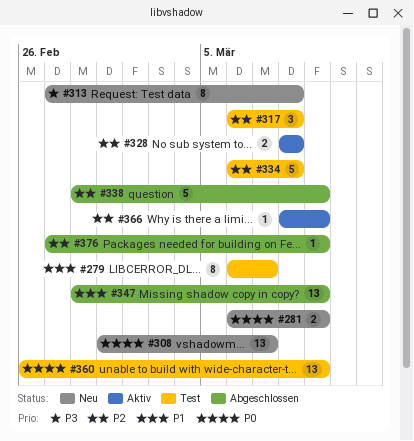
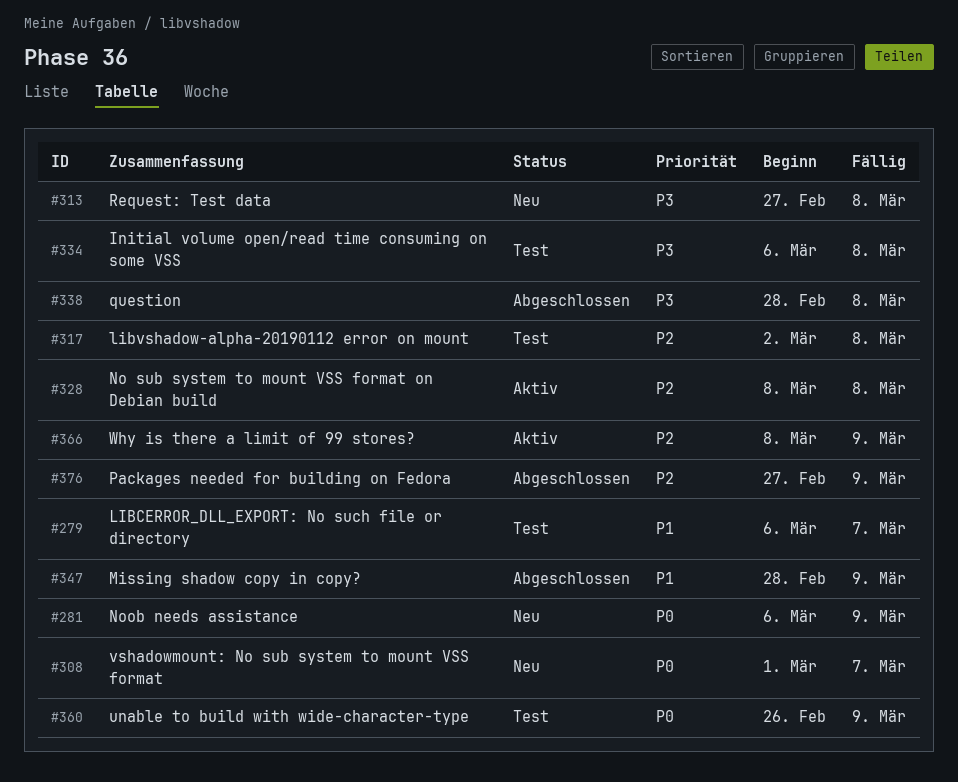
#317, start: Mar 6 -> Mar 2
#334, priority: P2 -> P3
#338, priority: P2 -> P3
#338, due: Mar 9 -> Mar 8

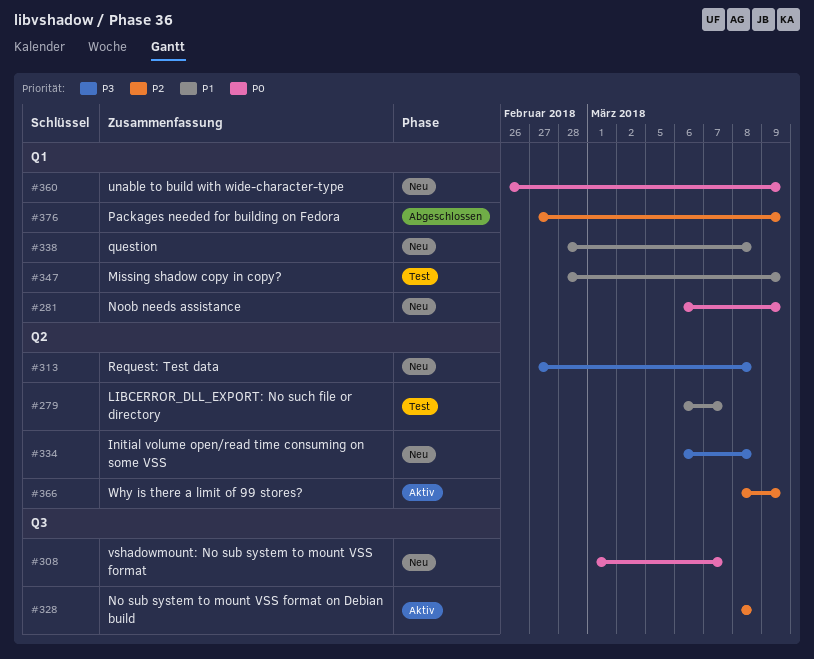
#317: present -> none
#334, status: Test -> Neu
#338, status: Abgeschlossen -> Neu
#338, priority: P3 -> P1
#347, status: Abgeschlossen -> Test
#360, status: Test -> Neu

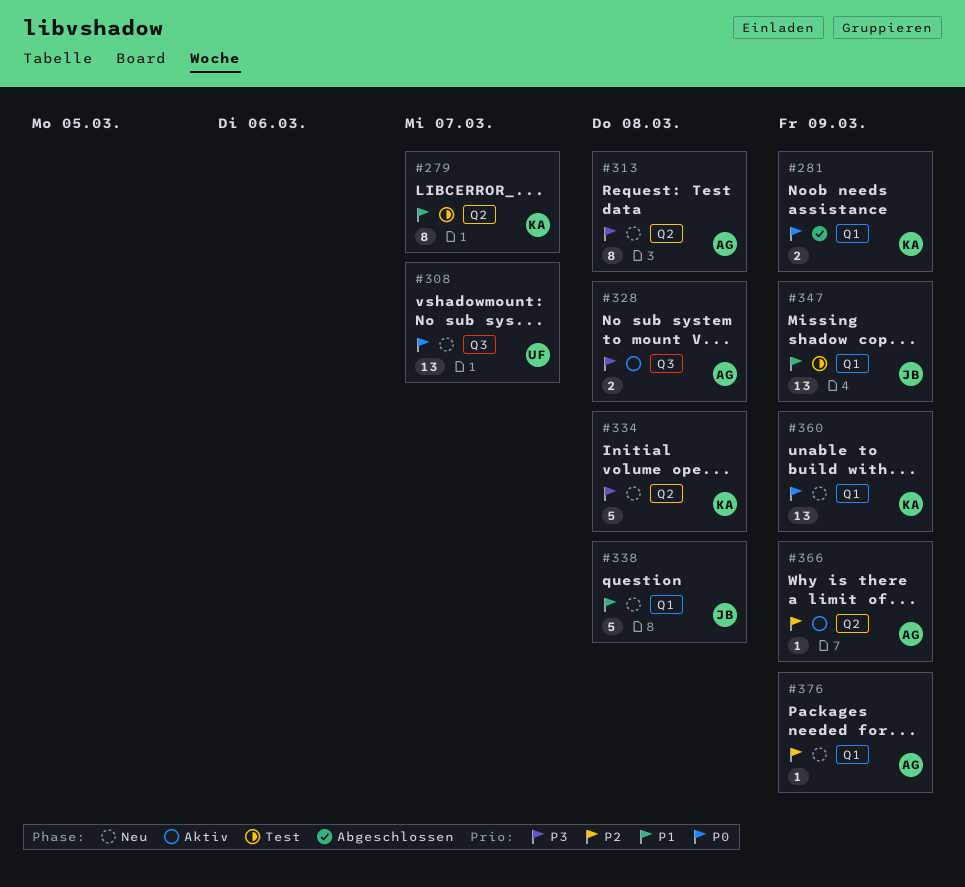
#281, status: Neu -> Abgeschlossen
#328, priority: P2 -> P3
#376, status: Abgeschlossen -> Neu

